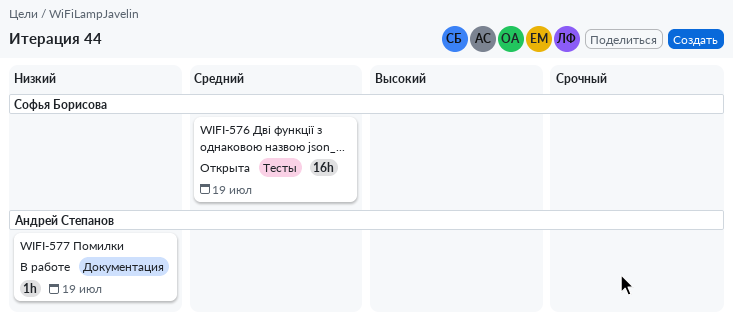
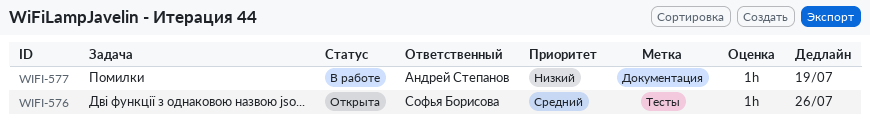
WIFI-576, estimate: 16h -> 1h
WIFI-576, due: Jul 19 -> Jul 26

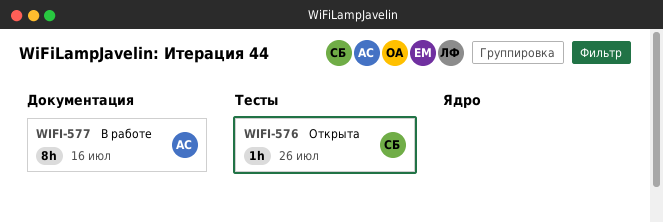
WIFI-577, estimate: 1h -> 8h
WIFI-577, due: Jul 19 -> Jul 16

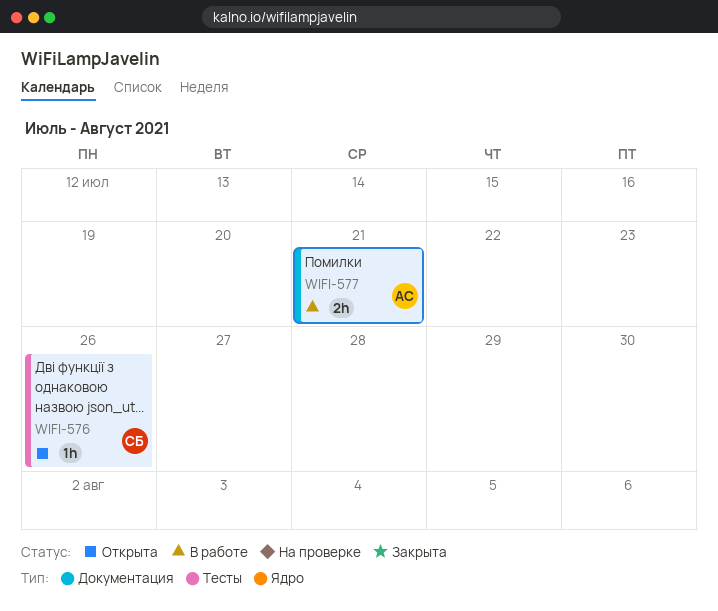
WIFI-577, estimate: 8h -> 2h
WIFI-577, due: Jul 16 -> Jul 21

